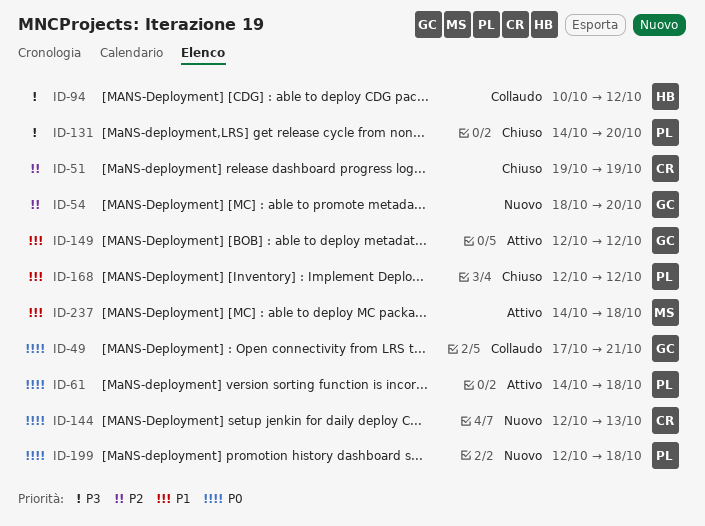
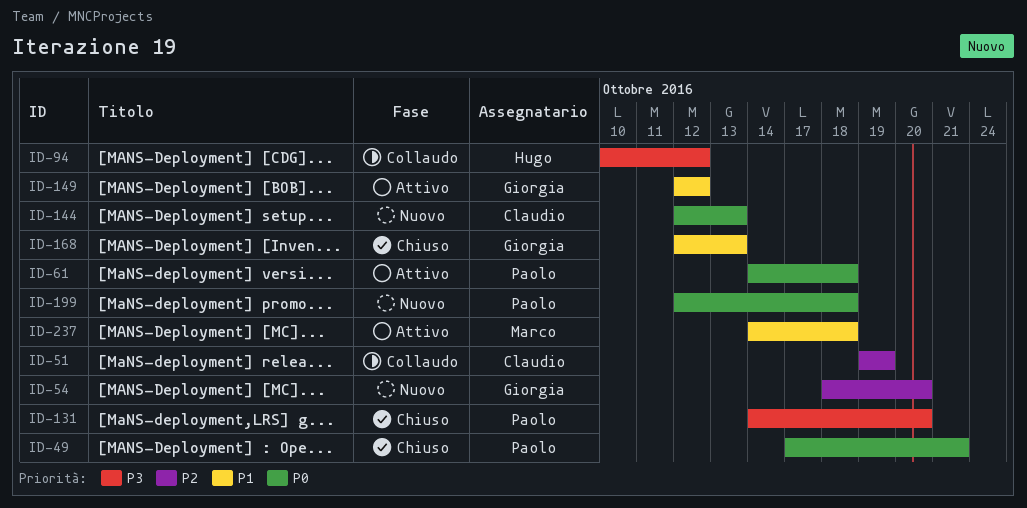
ID-49, status: Collaudo -> Chiuso
ID-49, owner: Giorgia -> Paolo
ID-51, status: Chiuso -> Collaudo
ID-168, owner: Paolo -> Giorgia
ID-168, due: Oct 12 -> Oct 13

